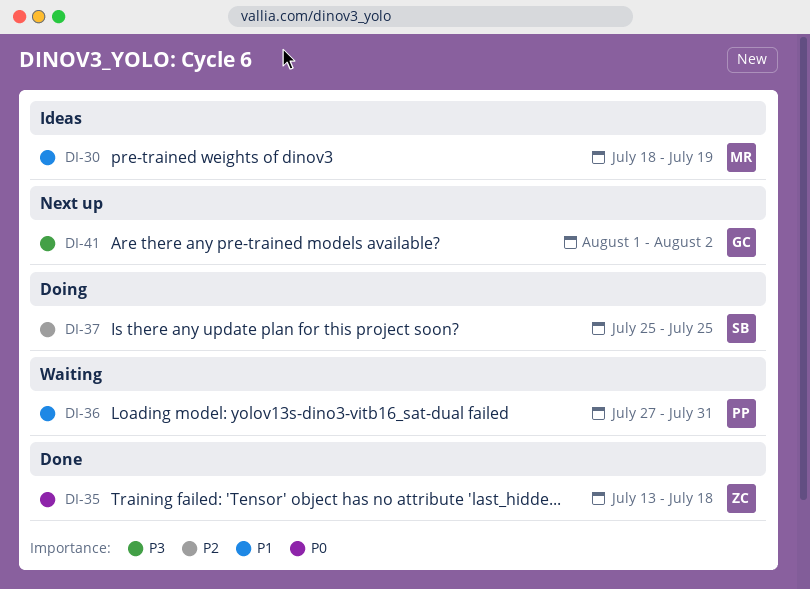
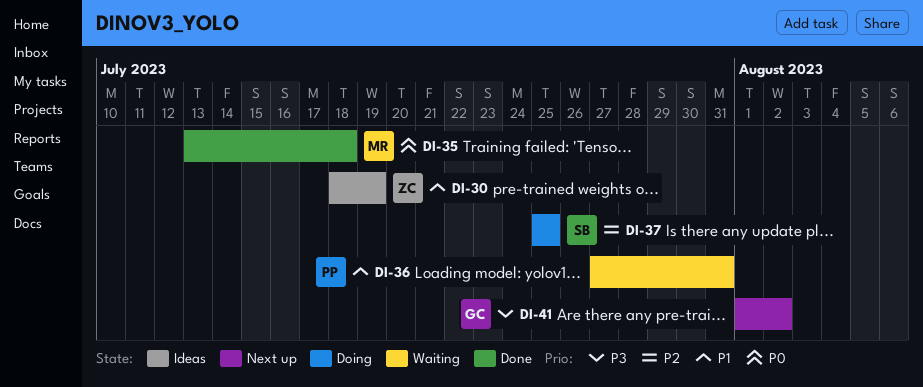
DI-30, owner: MR -> ZC
DI-35, owner: ZC -> MR

